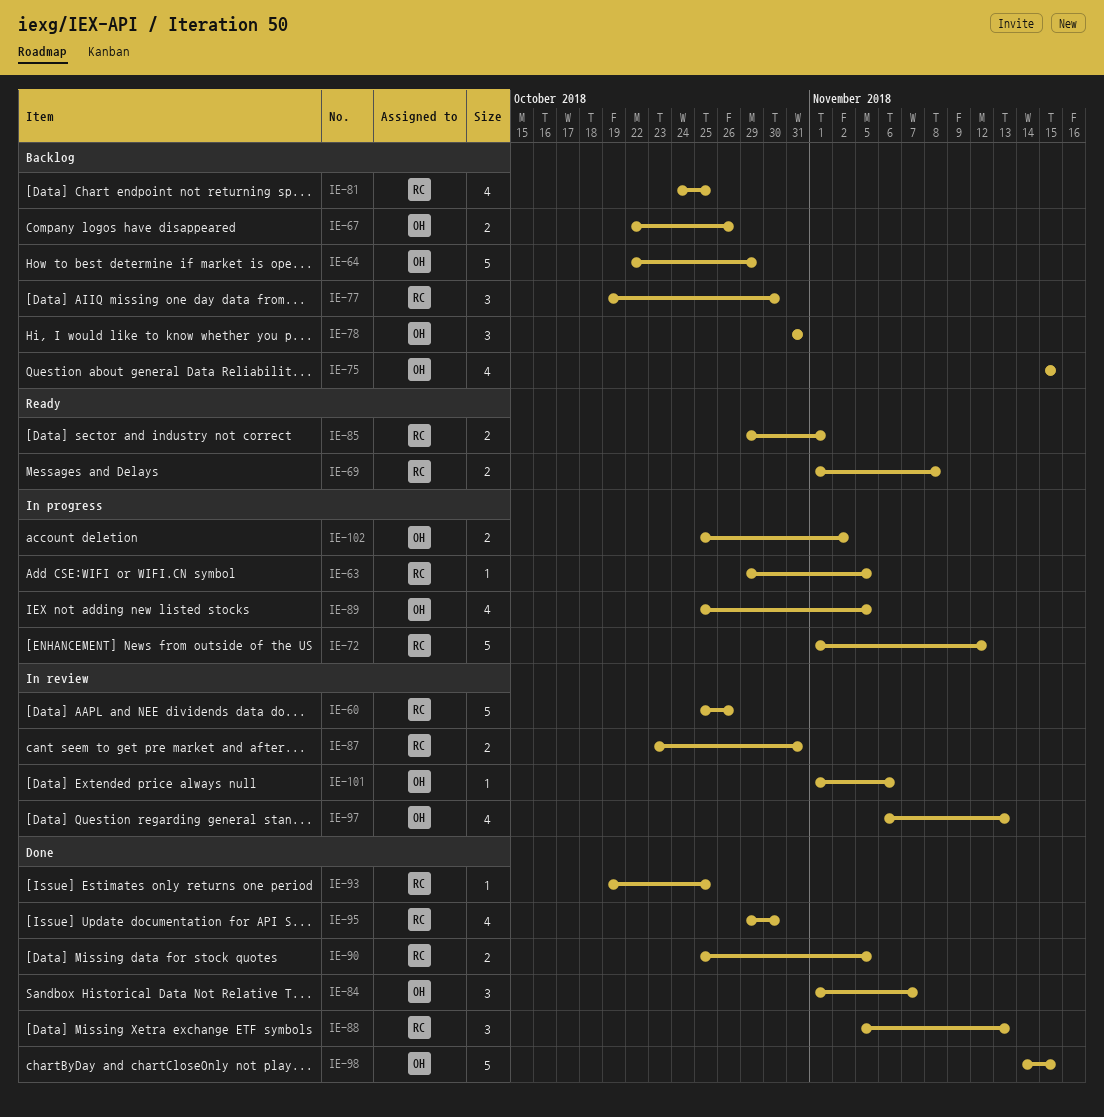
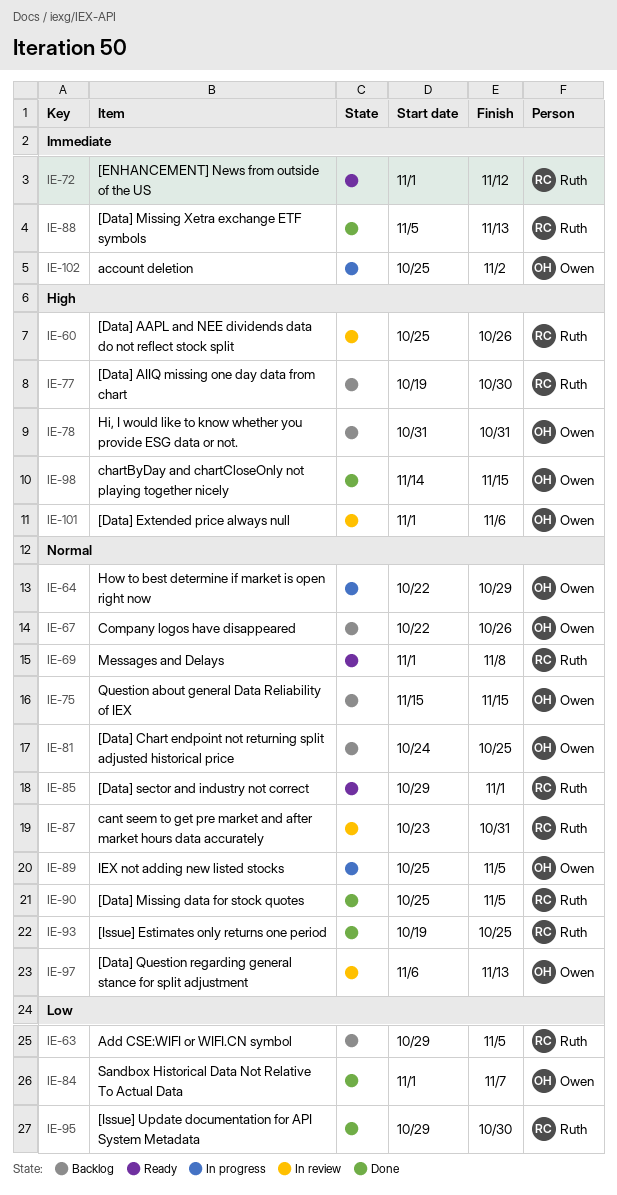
IE-63, status: In progress -> Backlog
IE-64, status: Backlog -> In progress
IE-72, status: In progress -> Ready
IE-81, owner: Ruth -> Owen

